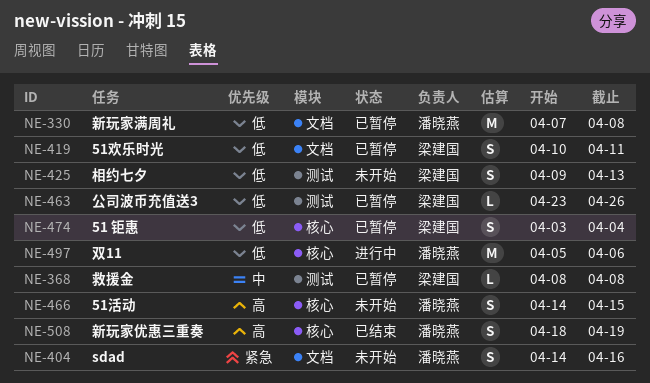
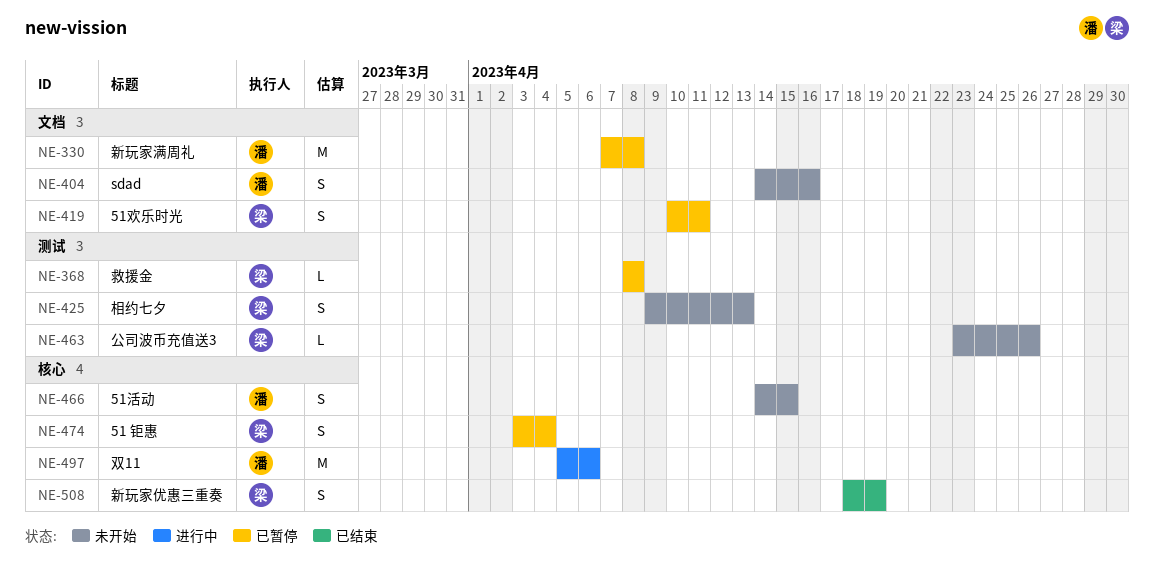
NE-463, status: 已暂停 -> 未开始
NE-508, owner: 潘晓燕 -> 梁建国

